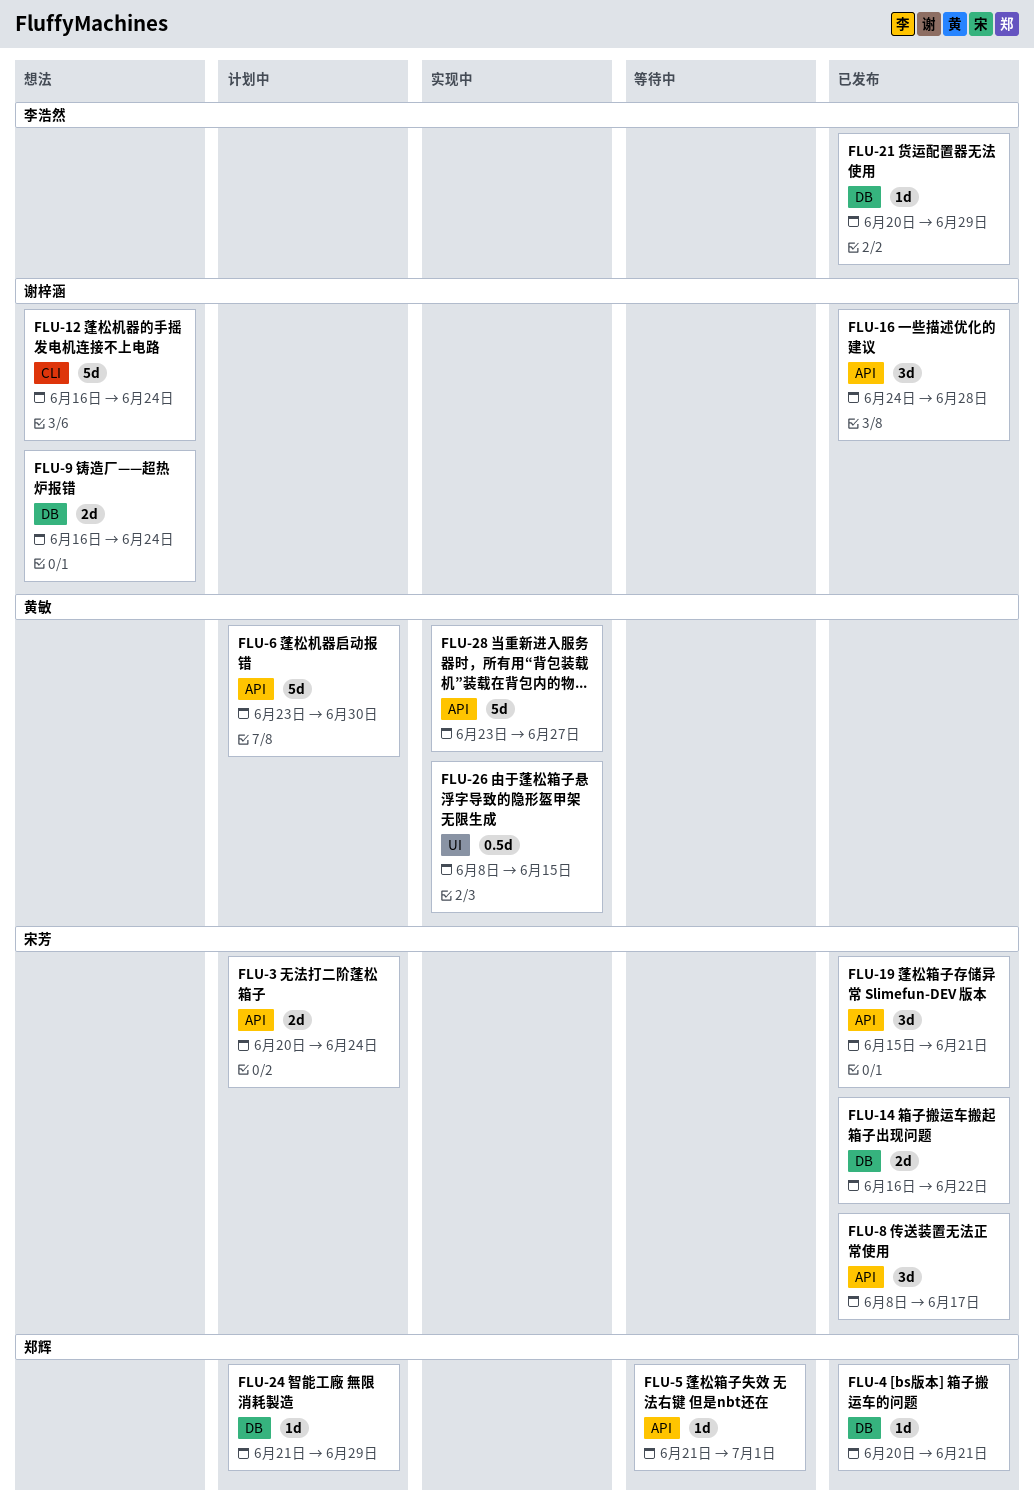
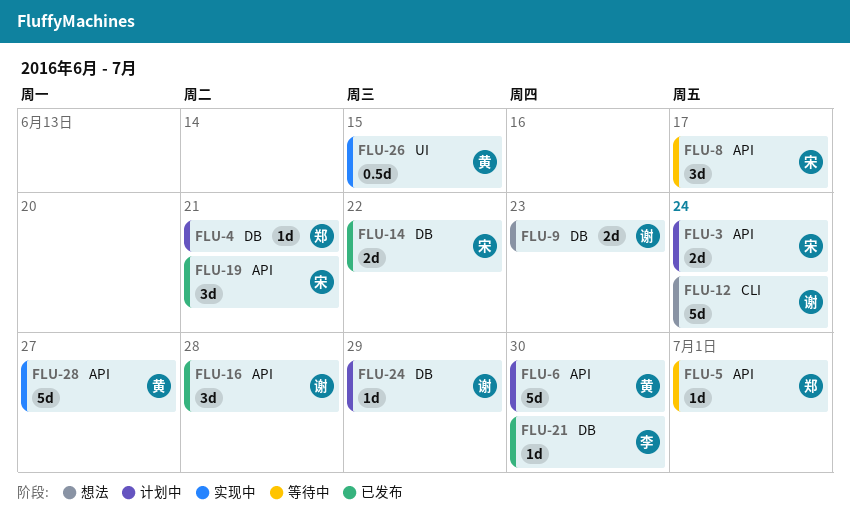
FLU-4, status: 已发布 -> 计划中
FLU-8, status: 已发布 -> 等待中
FLU-9, due: Jun 24 -> Jun 23
FLU-21, due: Jun 29 -> Jun 30
FLU-24, owner: 郑辉 -> 谢梓涵

